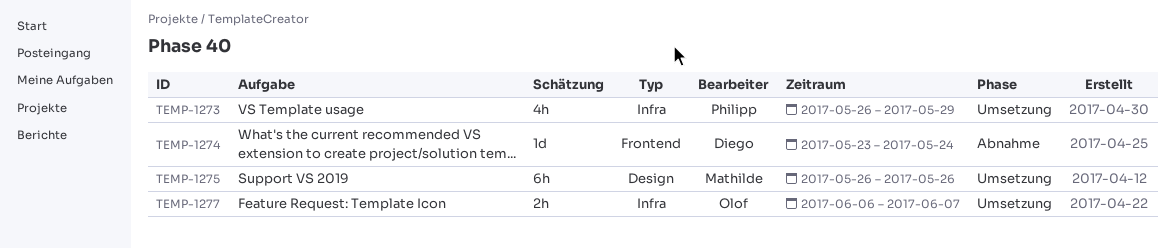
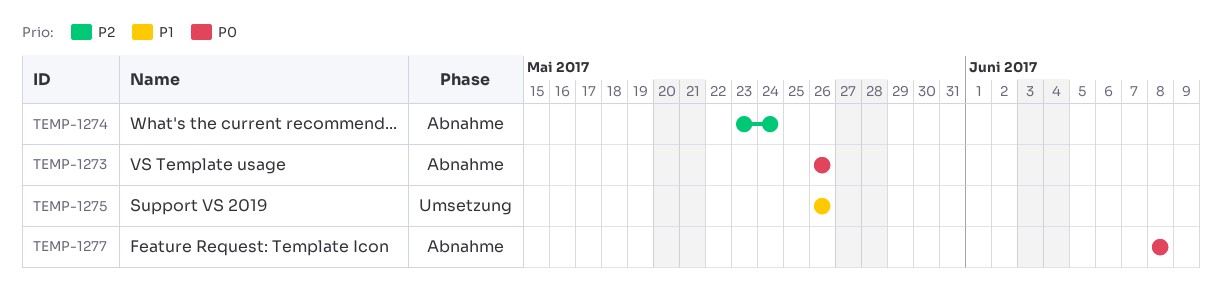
TEMP-1273, status: Umsetzung -> Abnahme
TEMP-1273, due: May 29 -> May 26
TEMP-1277, status: Umsetzung -> Abnahme
TEMP-1277, start: Jun 6 -> Jun 8
TEMP-1277, due: Jun 7 -> Jun 8

